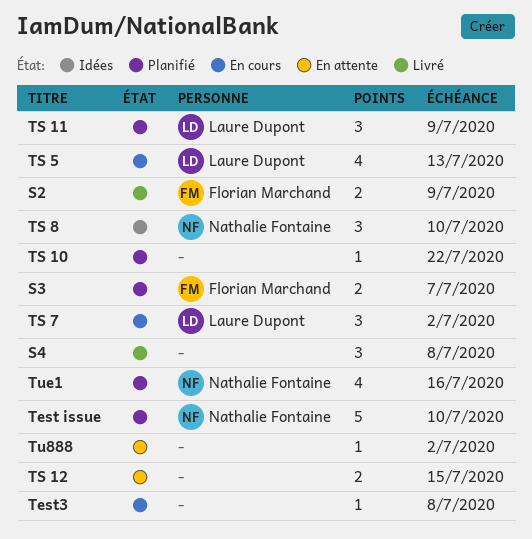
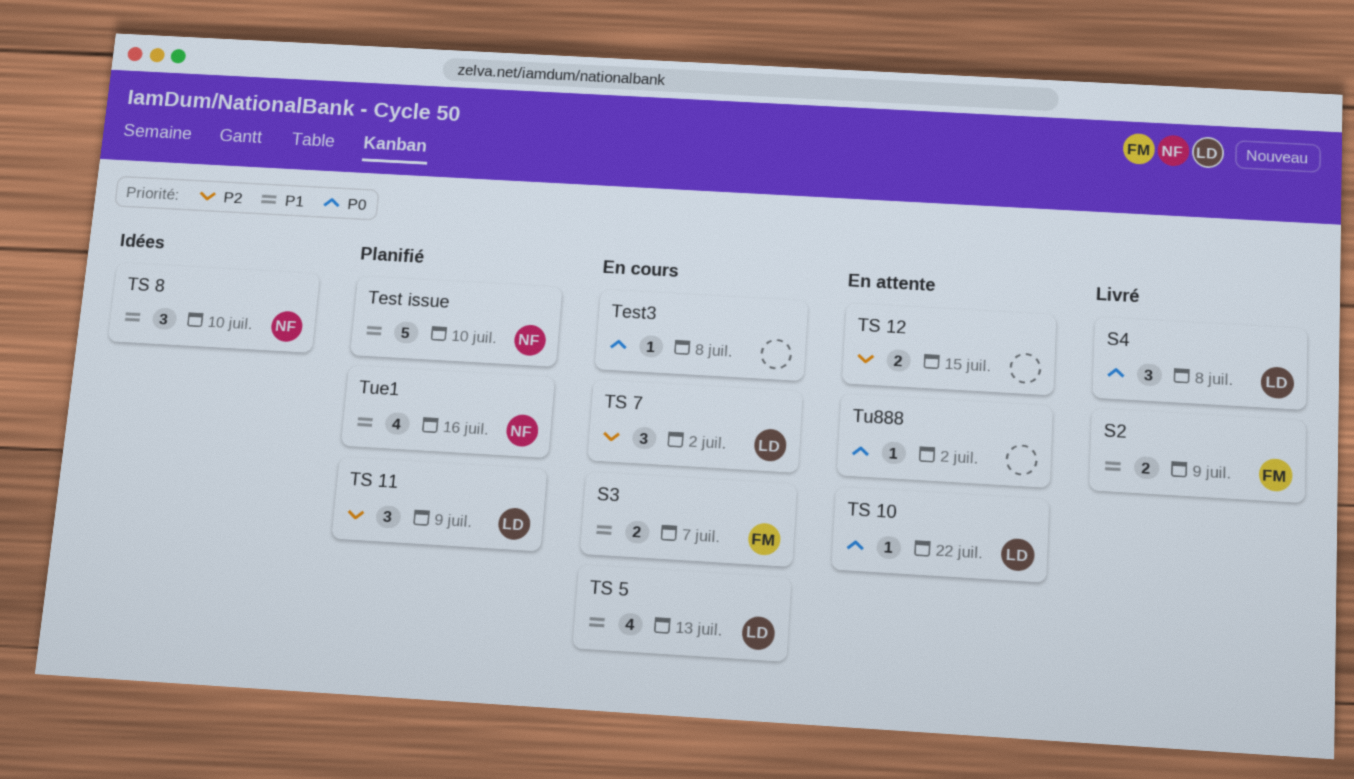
S3, status: Planifié -> En cours
S4, owner: none -> Laure Dupont
TS 10, status: Planifié -> En attente
TS 10, owner: none -> Laure Dupont

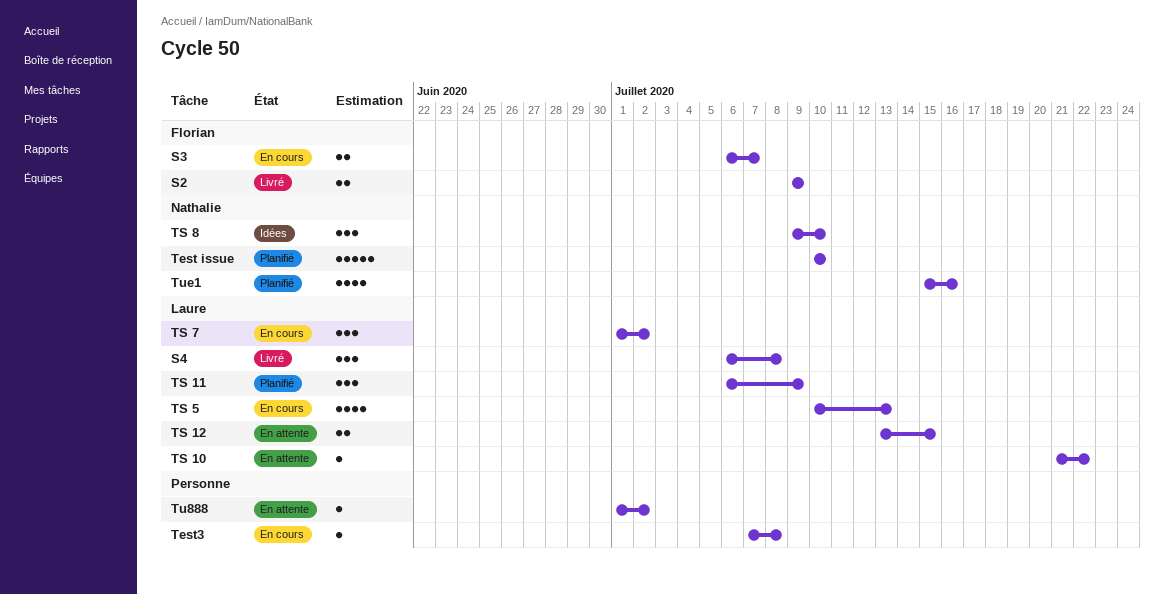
TS 12, owner: none -> Laure

